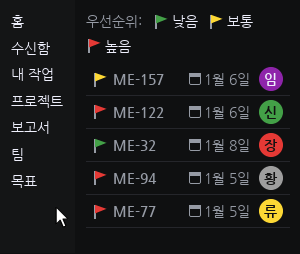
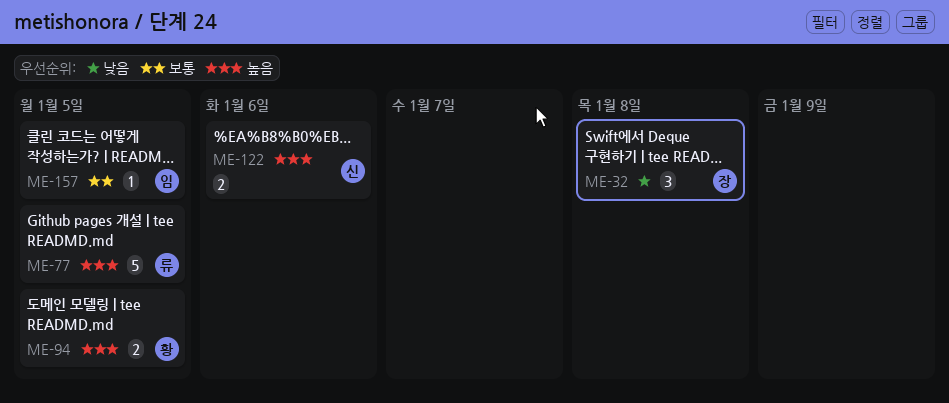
ME-157, due: Jan 6 -> Jan 5

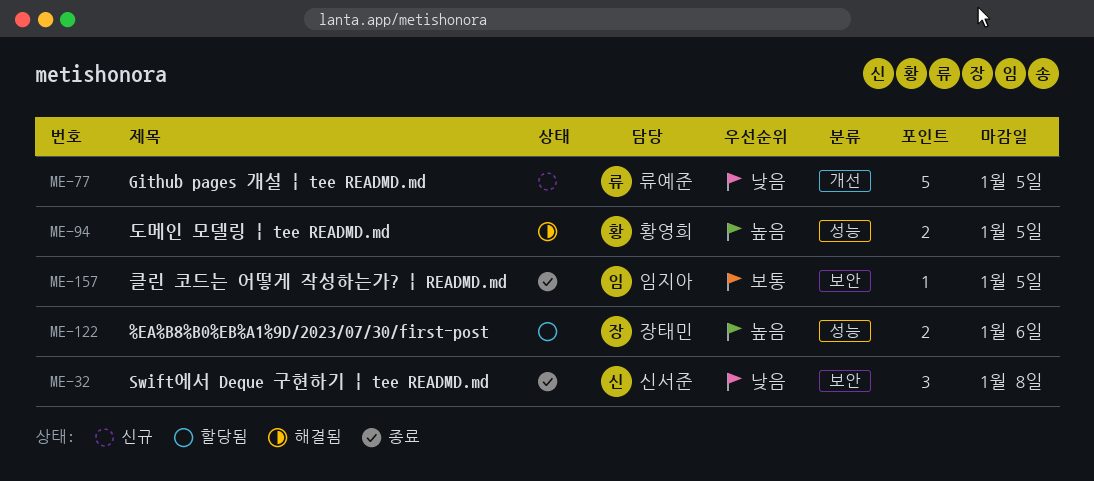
ME-32, owner: 장태민 -> 신서준
ME-77, priority: 높음 -> 낮음
ME-122, owner: 신서준 -> 장태민

